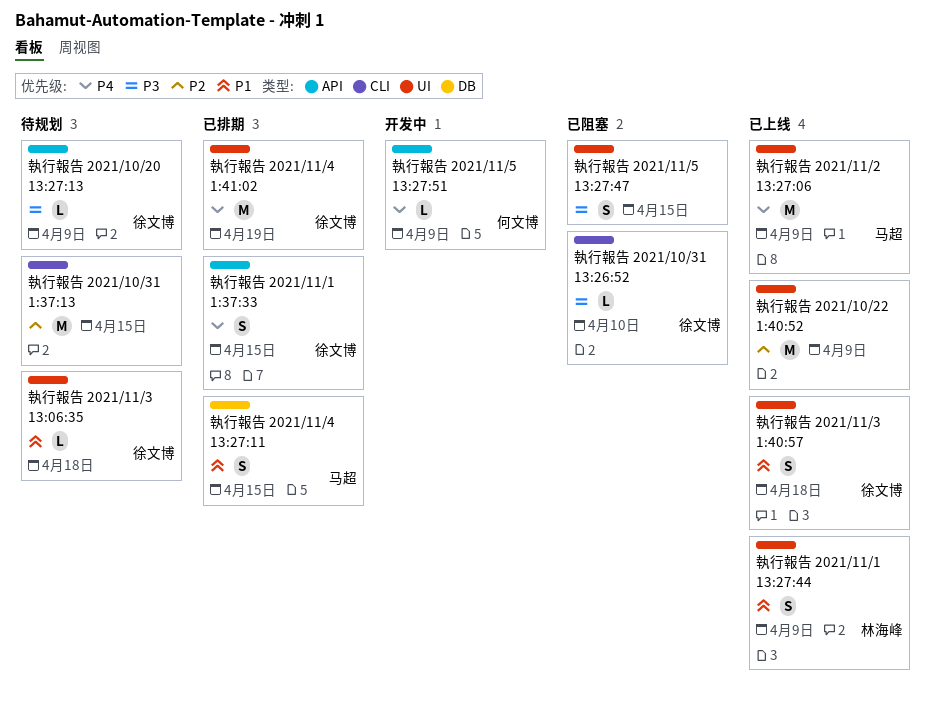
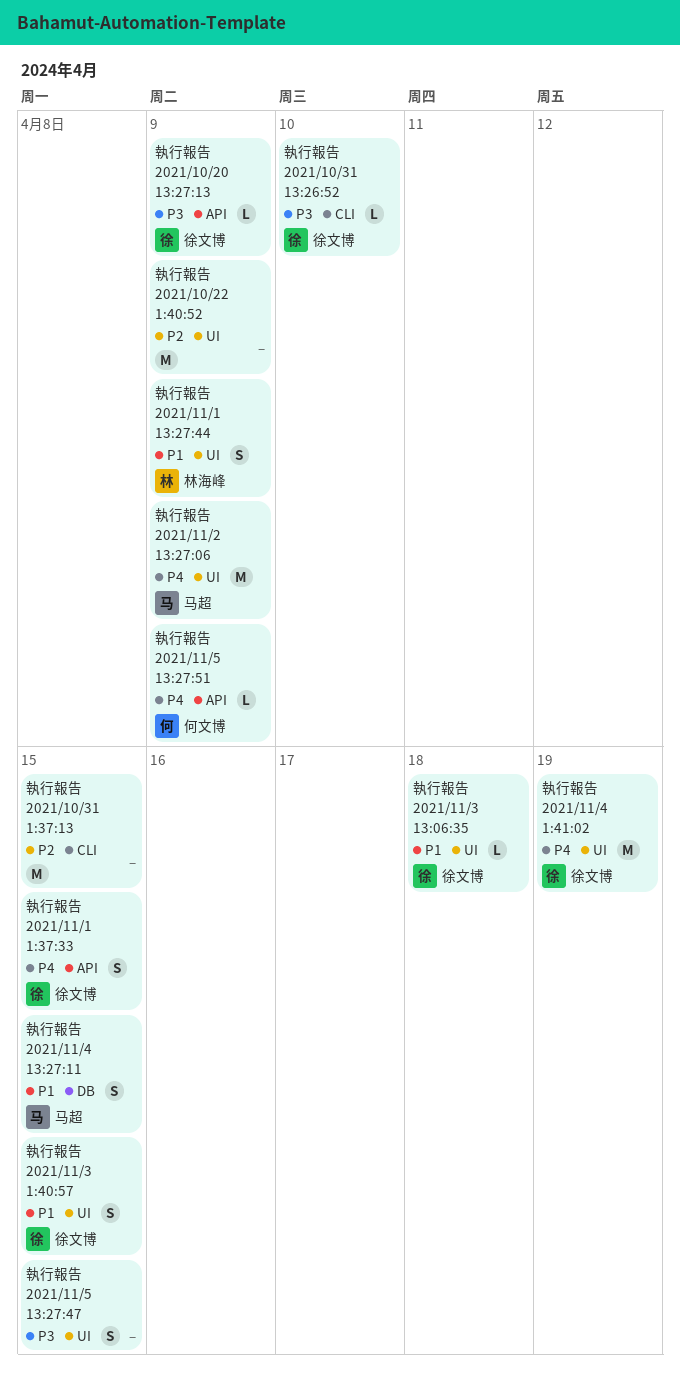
執行報告 2021/11/3 1:40:57, due: Apr 18 -> Apr 15

